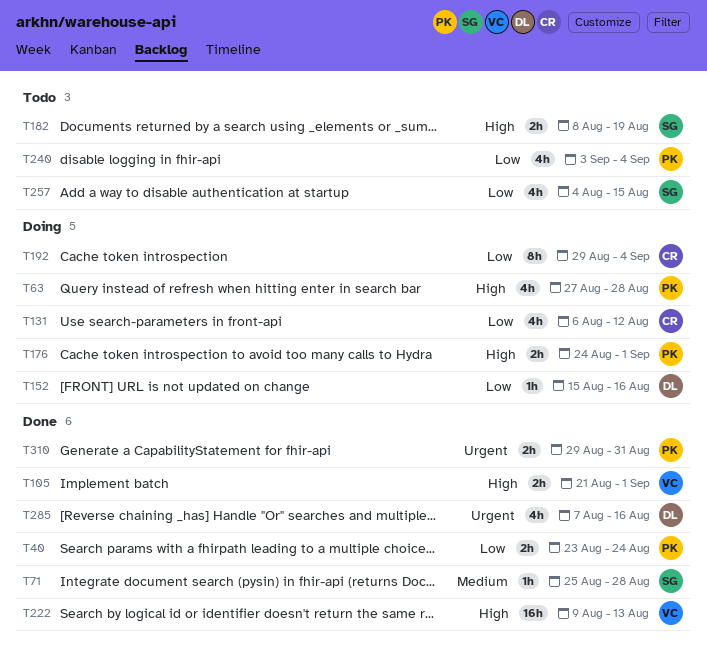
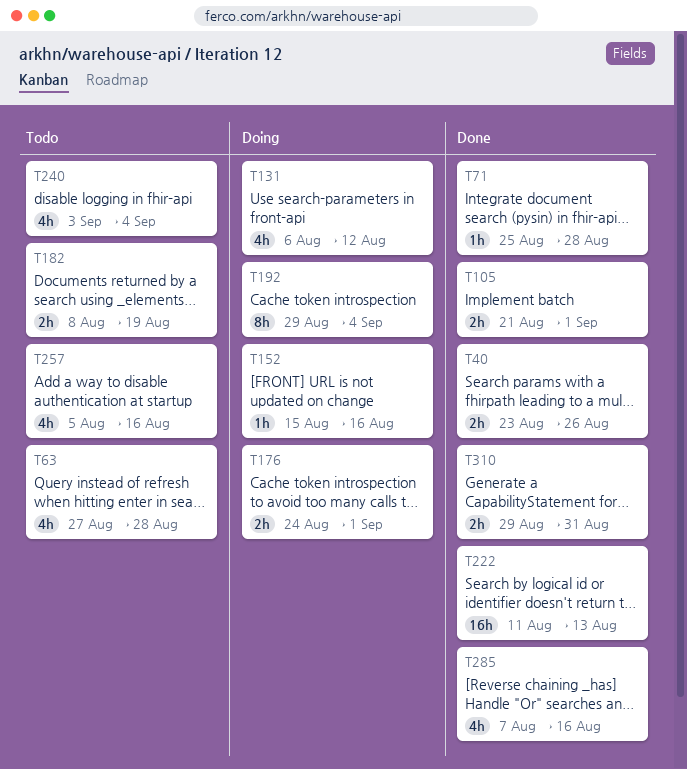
T40, due: Aug 24 -> Aug 26
T63, status: Doing -> Todo
T222, start: Aug 9 -> Aug 11
T257, start: Aug 4 -> Aug 5
T257, due: Aug 15 -> Aug 16

